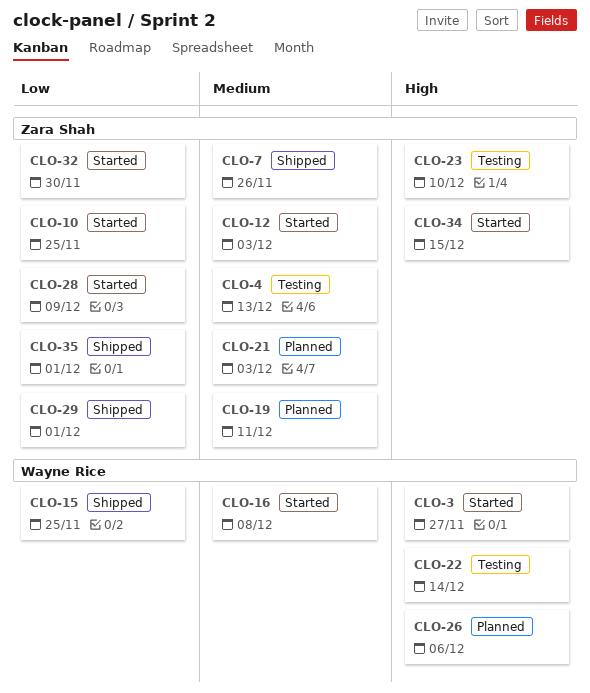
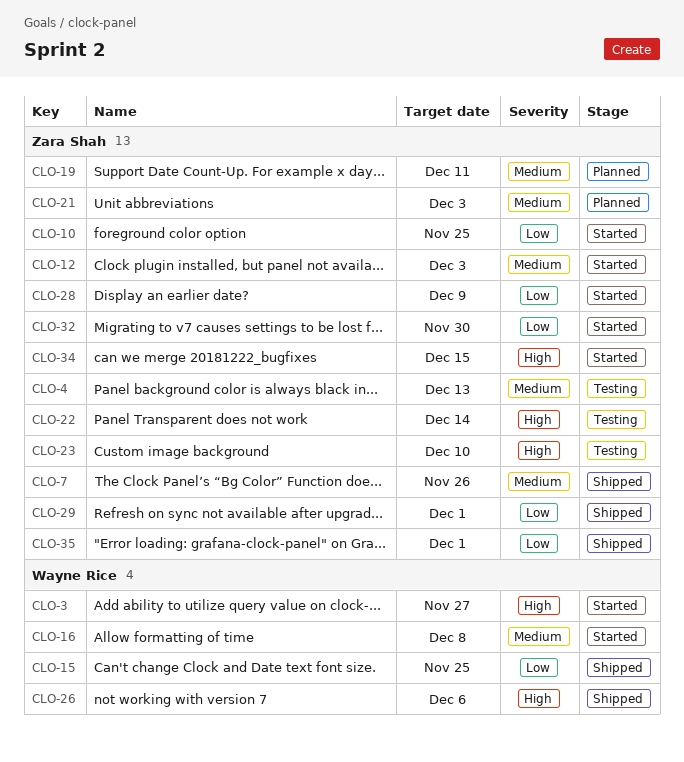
CLO-22, owner: Wayne Rice -> Zara Shah
CLO-26, status: Planned -> Shipped

